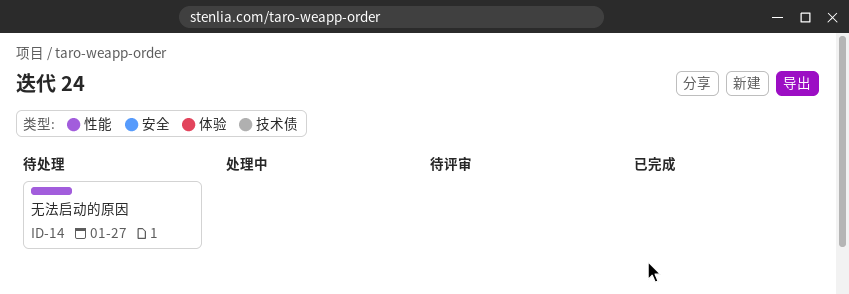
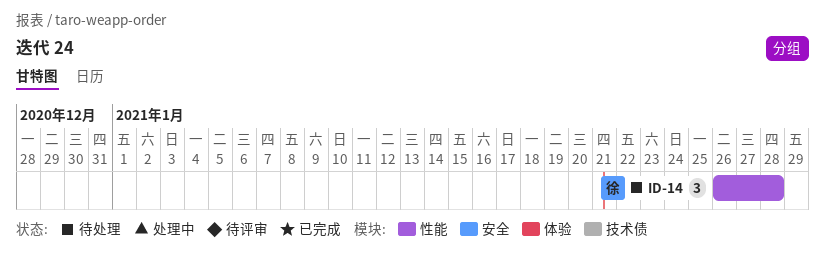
ID-14, due: Jan 27 -> Jan 28

